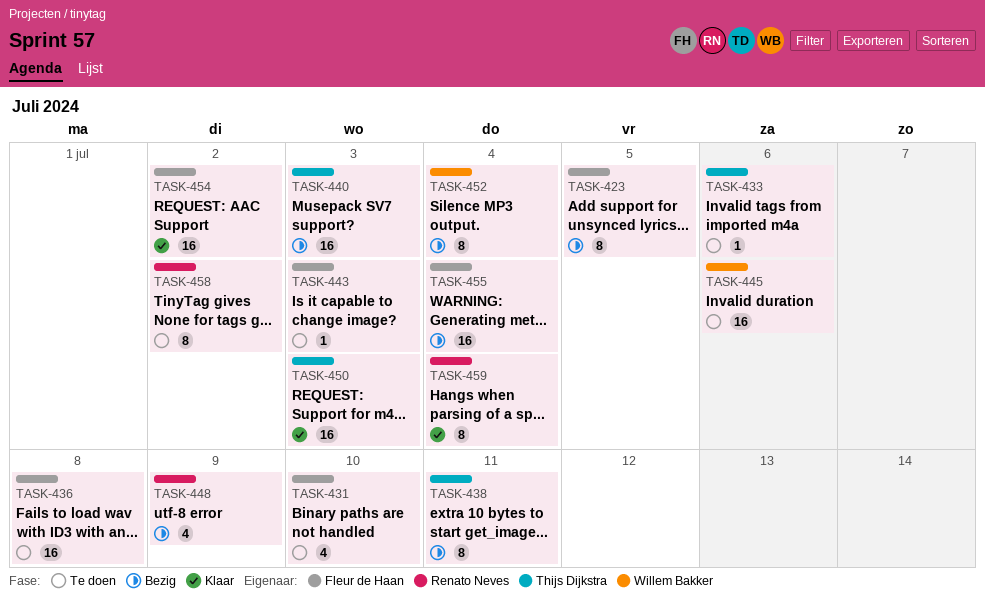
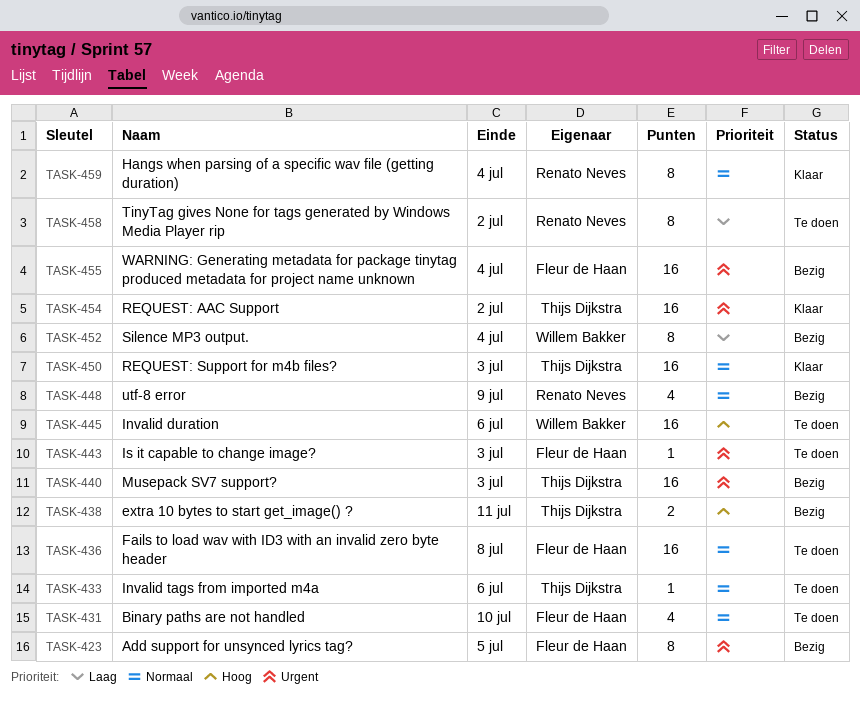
TASK-438, estimate: 8 -> 2
TASK-454, owner: Fleur de Haan -> Thijs Dijkstra

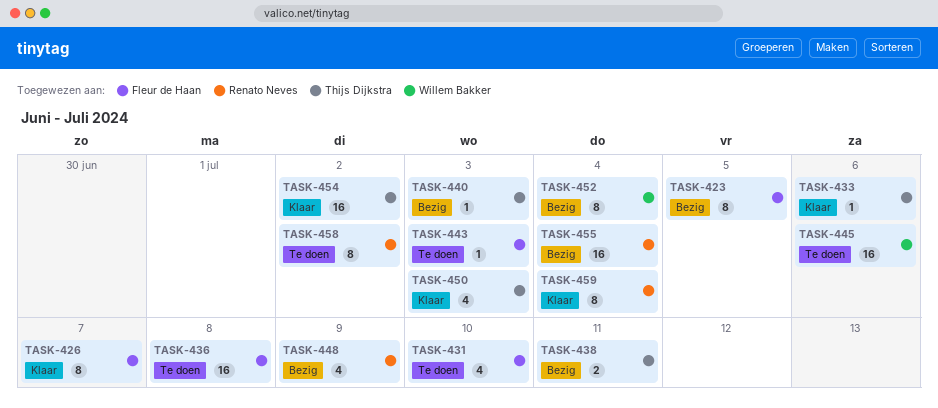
TASK-426: none -> present
TASK-433, status: Te doen -> Klaar
TASK-440, estimate: 16 -> 1
TASK-450, estimate: 16 -> 4
TASK-455, owner: Fleur de Haan -> Renato Neves

